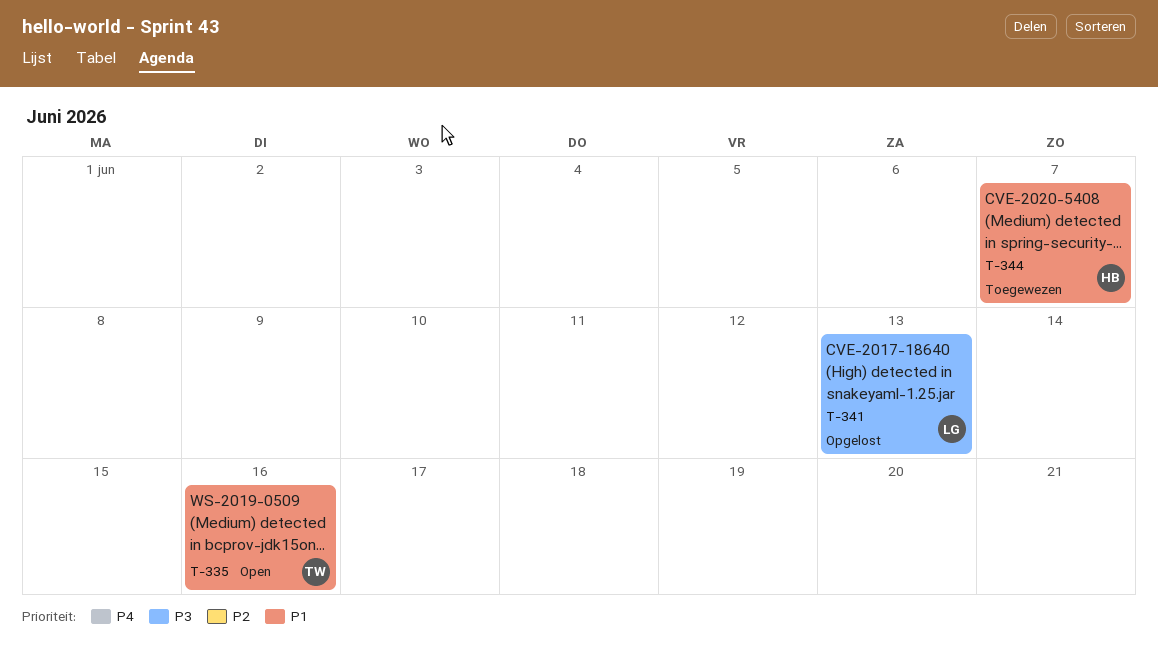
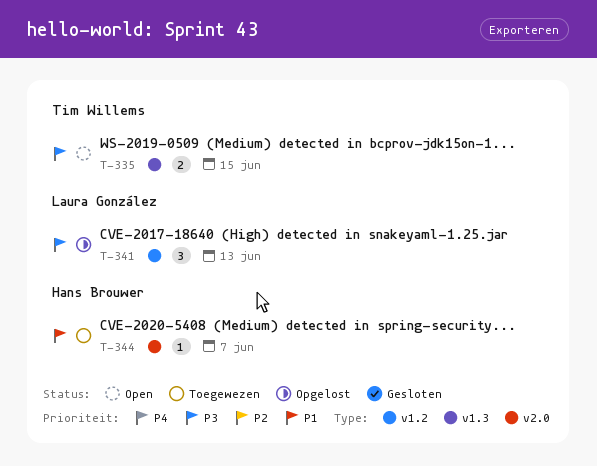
T-335, priority: P1 -> P3
T-335, due: Jun 16 -> Jun 15

